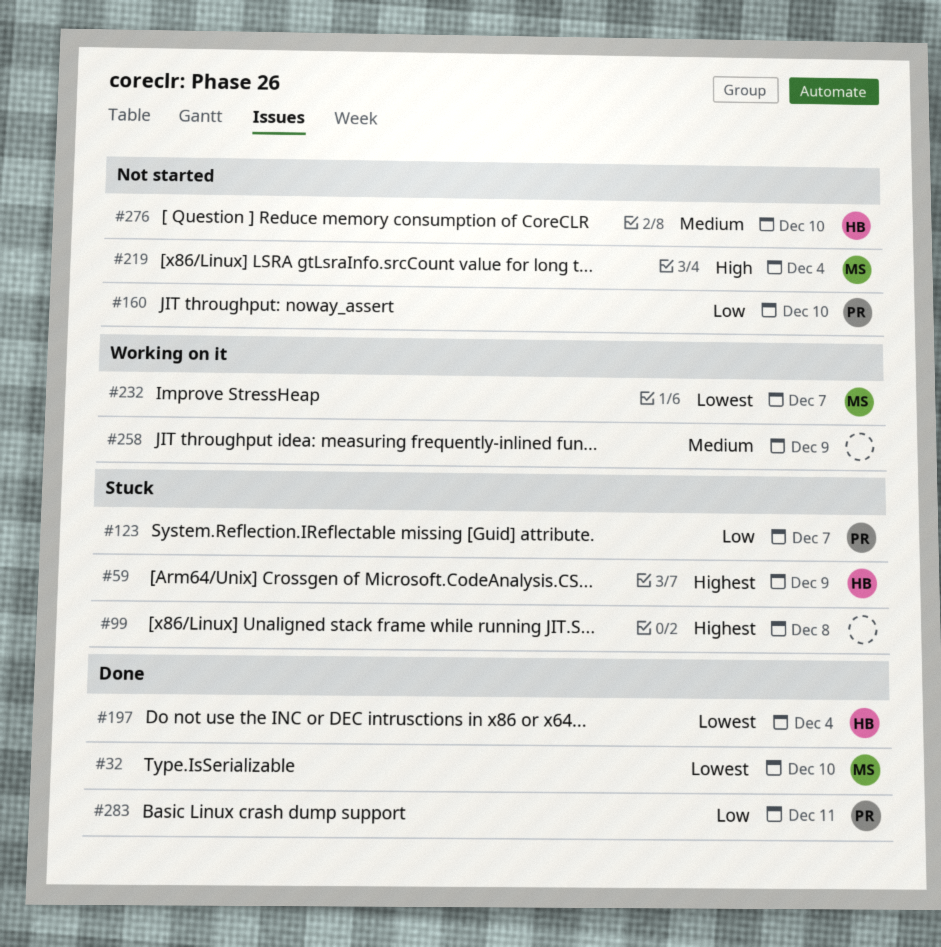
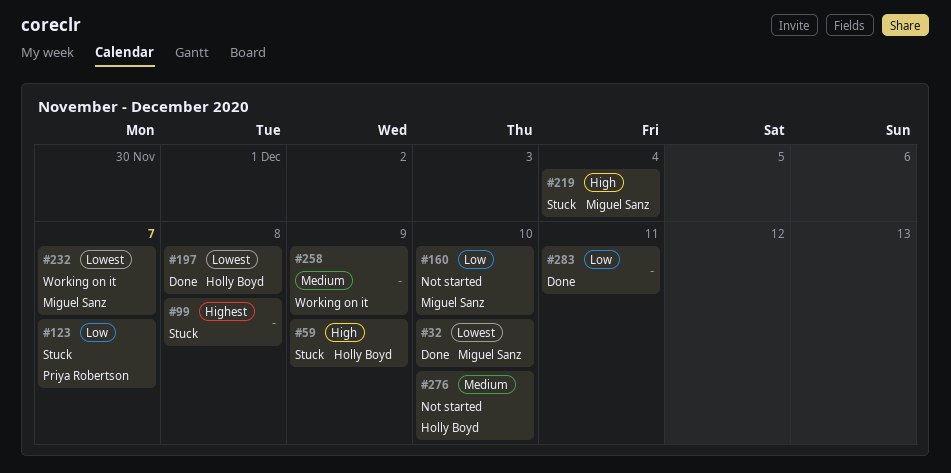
#59, priority: Highest -> High
#160, owner: Priya Robertson -> Miguel Sanz
#197, due: Dec 4 -> Dec 8
#219, status: Not started -> Stuck
#283, owner: Priya Robertson -> none

